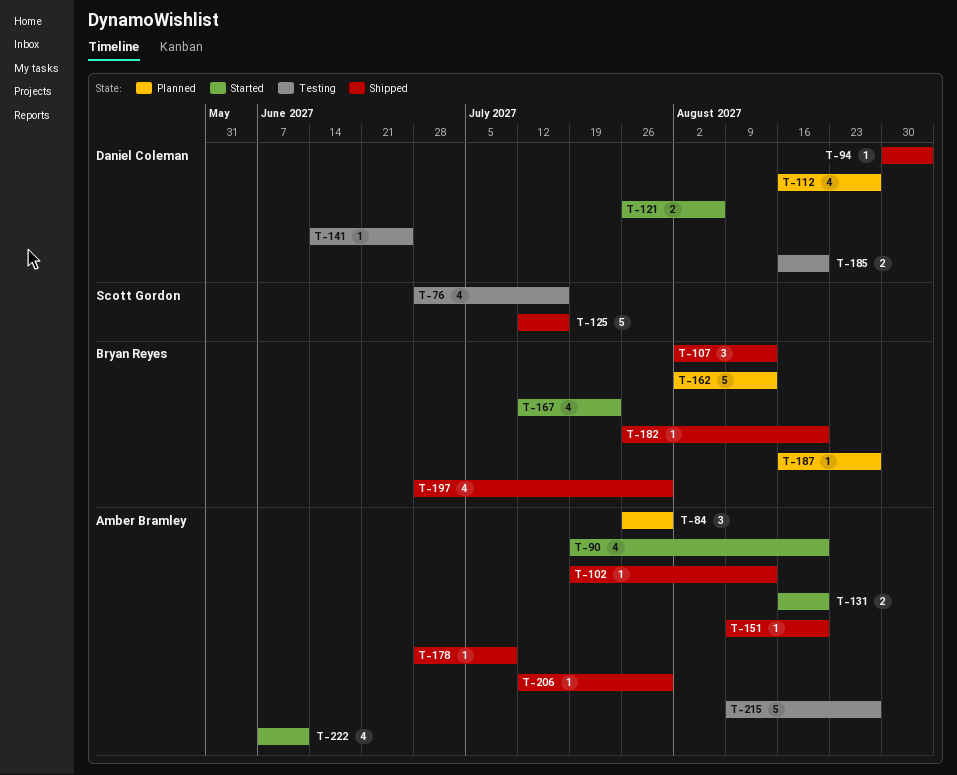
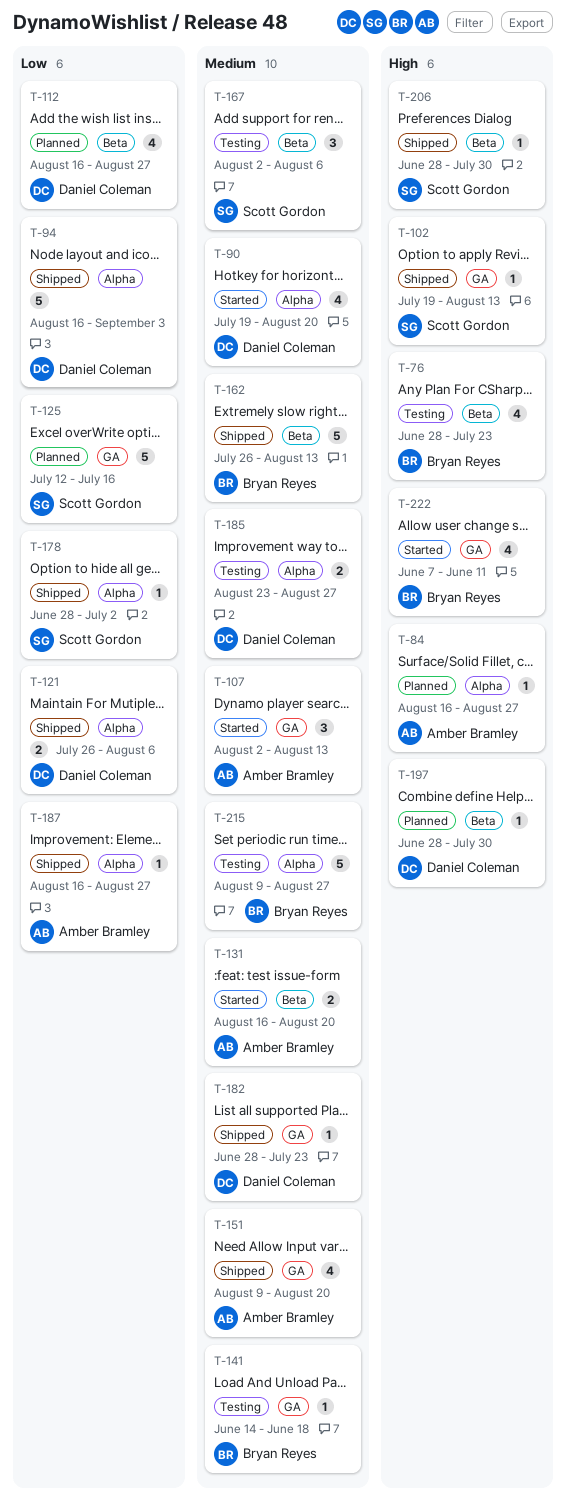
T-76, owner: Scott Gordon -> Bryan Reyes
T-76, due: Jul 16 -> Jul 23
T-84, estimate: 3 -> 1
T-84, start: Jul 26 -> Aug 16
T-84, due: Jul 30 -> Aug 27
T-90, owner: Amber Bramley -> Daniel Coleman
T-94, estimate: 1 -> 5
T-94, start: Aug 30 -> Aug 16
T-102, owner: Amber Bramley -> Scott Gordon
T-107, status: Shipped -> Started
T-107, owner: Bryan Reyes -> Amber Bramley
T-121, status: Started -> Shipped
T-125, status: Shipped -> Planned
T-141, owner: Daniel Coleman -> Bryan Reyes
T-141, due: Jun 25 -> Jun 18
T-151, estimate: 1 -> 4
T-162, status: Planned -> Shipped
T-162, start: Aug 2 -> Jul 26
T-167, status: Started -> Testing
T-167, owner: Bryan Reyes -> Scott Gordon
T-167, estimate: 4 -> 3
T-167, start: Jul 12 -> Aug 2
T-167, due: Jul 23 -> Aug 6
T-178, owner: Amber Bramley -> Scott Gordon
T-178, due: Jul 9 -> Jul 2
T-182, owner: Bryan Reyes -> Daniel Coleman
T-182, start: Jul 26 -> Jun 28
T-182, due: Aug 20 -> Jul 23
T-185, start: Aug 16 -> Aug 23
T-185, due: Aug 20 -> Aug 27
T-187, status: Planned -> Shipped
T-187, owner: Bryan Reyes -> Amber Bramley
T-197, status: Shipped -> Planned
T-197, owner: Bryan Reyes -> Daniel Coleman
T-197, estimate: 4 -> 1
T-206, owner: Amber Bramley -> Scott Gordon
T-206, start: Jul 12 -> Jun 28
T-215, owner: Amber Bramley -> Bryan Reyes
T-222, owner: Amber Bramley -> Bryan Reyes

